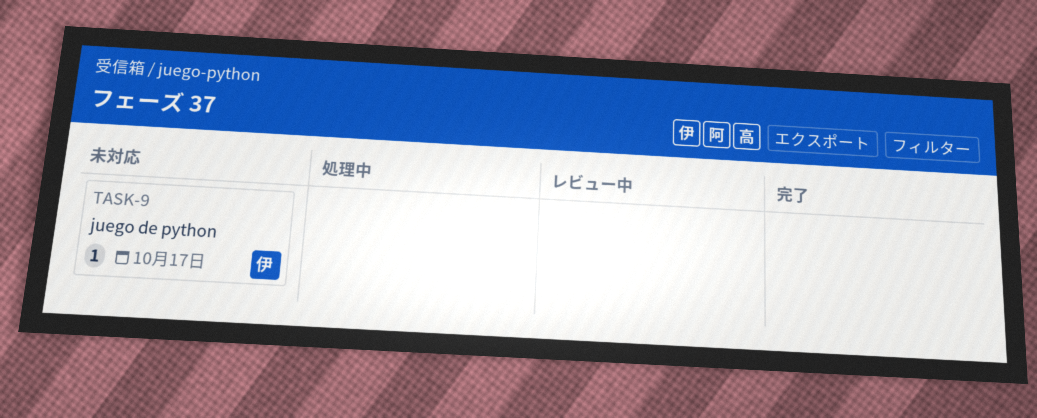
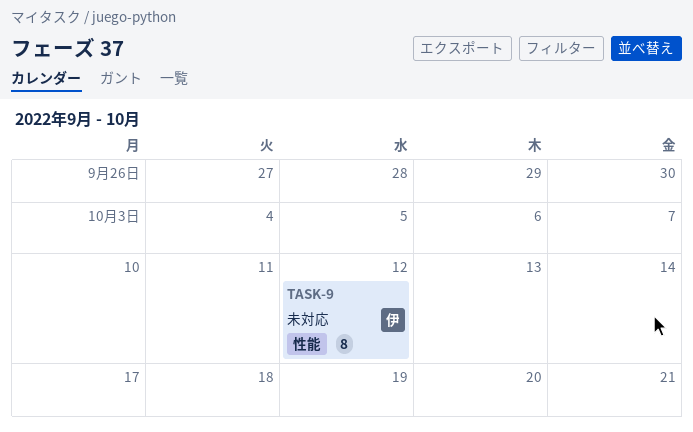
TASK-9, estimate: 1 -> 8
TASK-9, due: Oct 17 -> Oct 12

